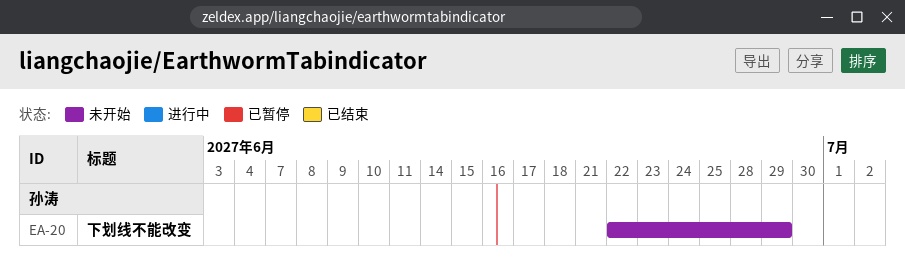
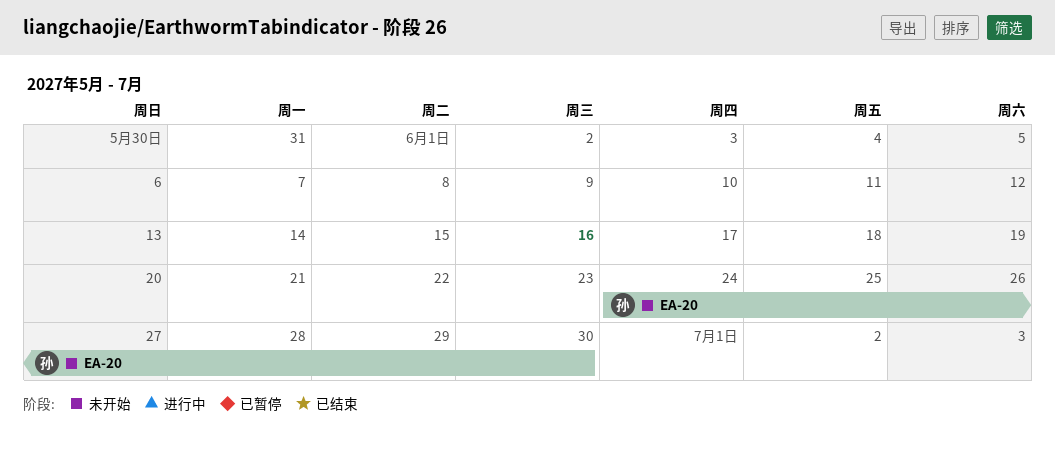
EA-20, start: Jun 22 -> Jun 24
EA-20, due: Jun 29 -> Jun 30

